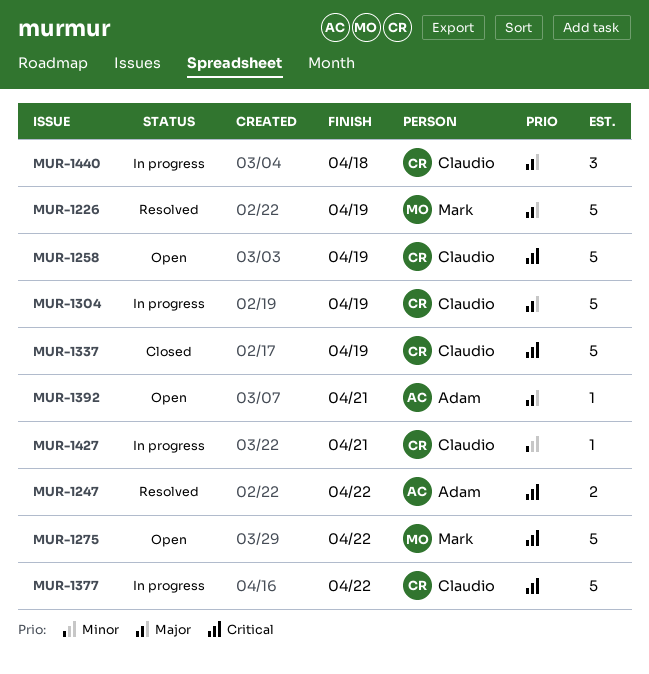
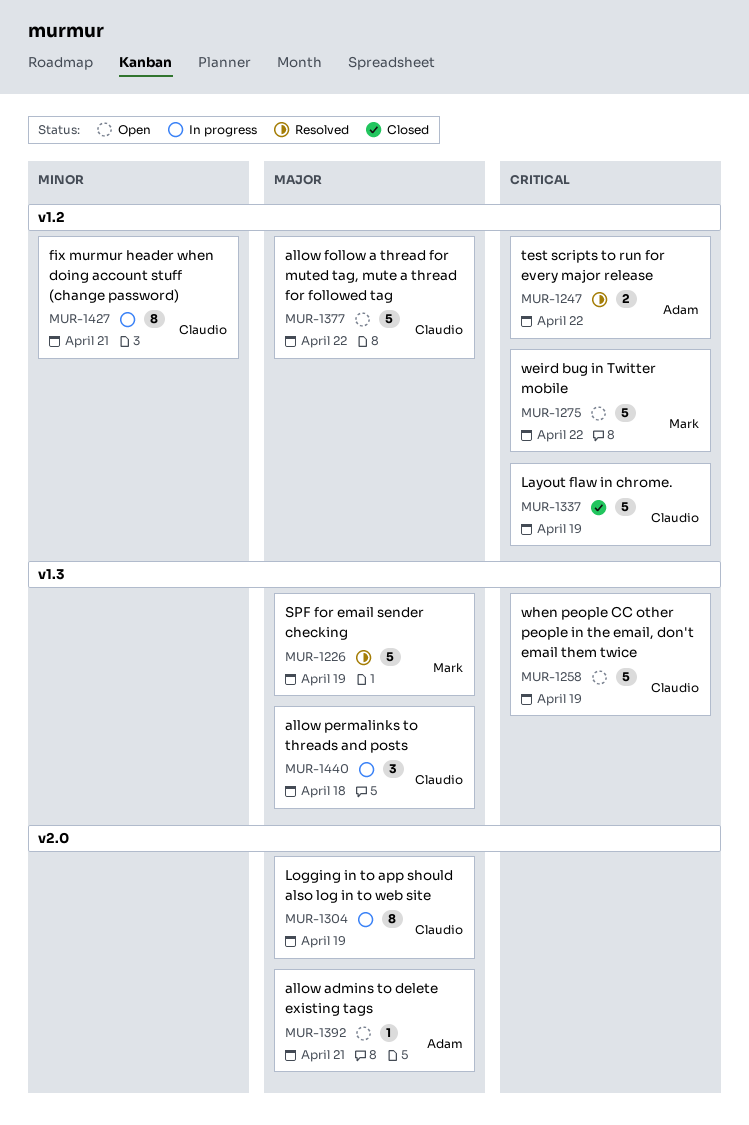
MUR-1304, estimate: 5 -> 8
MUR-1377, status: In progress -> Open
MUR-1377, priority: Critical -> Major
MUR-1427, estimate: 1 -> 8

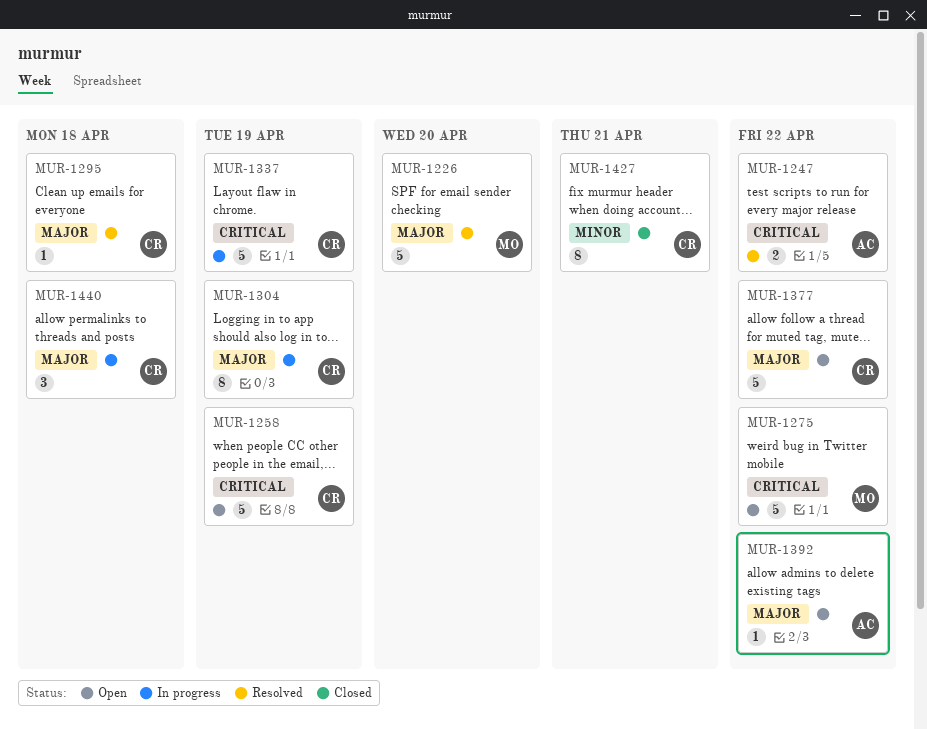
MUR-1226, due: Apr 19 -> Apr 20
MUR-1295: none -> present
MUR-1337, status: Closed -> In progress
MUR-1392, due: Apr 21 -> Apr 22
MUR-1427, status: In progress -> Closed

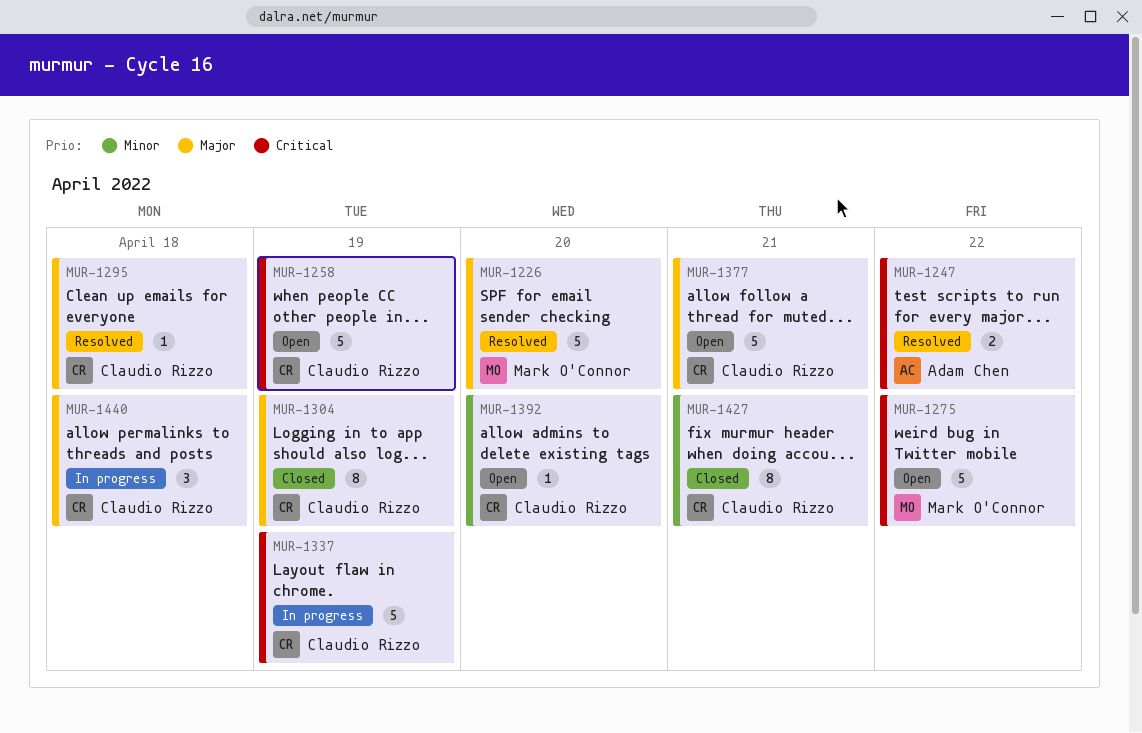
MUR-1304, status: In progress -> Closed
MUR-1377, due: Apr 22 -> Apr 21
MUR-1392, owner: Adam Chen -> Claudio Rizzo
MUR-1392, priority: Major -> Minor
MUR-1392, due: Apr 22 -> Apr 20

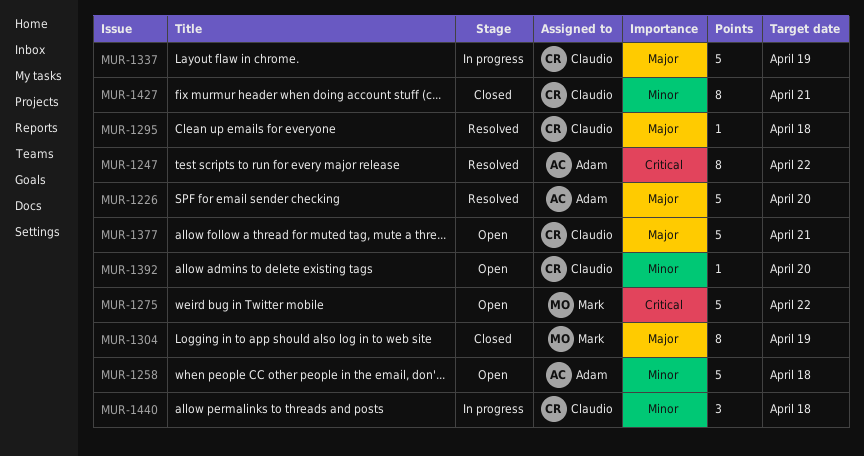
MUR-1226, owner: Mark O'Connor -> Adam Chen
MUR-1247, estimate: 2 -> 8
MUR-1258, owner: Claudio Rizzo -> Adam Chen
MUR-1258, priority: Critical -> Minor
MUR-1258, due: Apr 19 -> Apr 18
MUR-1304, owner: Claudio Rizzo -> Mark O'Connor
MUR-1337, priority: Critical -> Major
MUR-1440, priority: Major -> Minor

